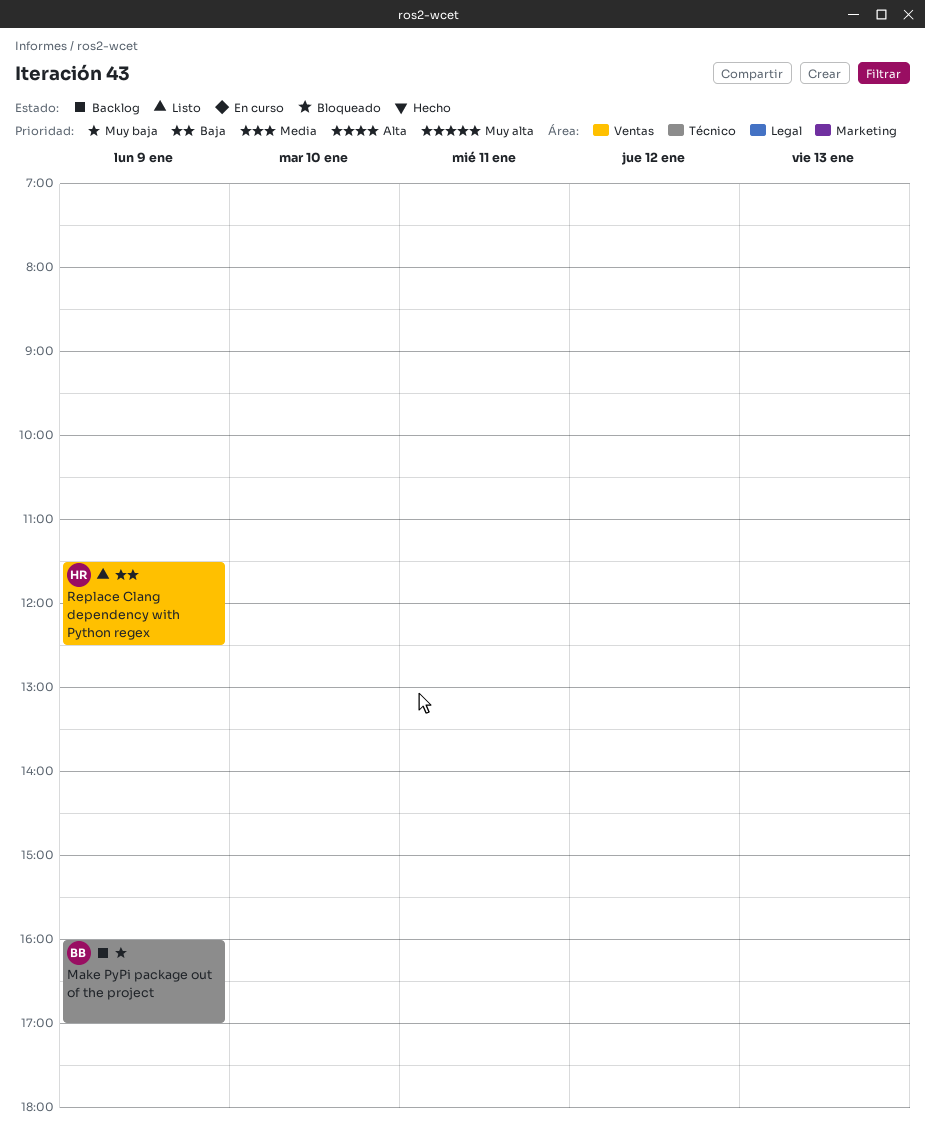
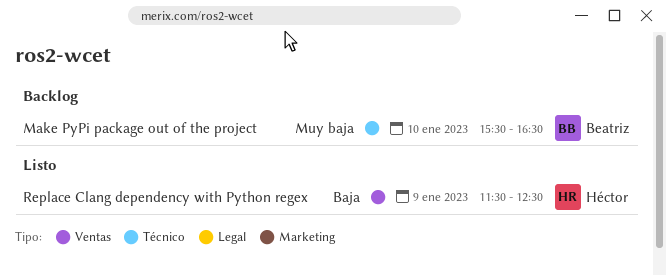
Make PyPi package out of the project, day: Jan 9 -> Jan 10
Make PyPi package out of the project, begins: 16:00 -> 15:30
Make PyPi package out of the project, ends: 17:00 -> 16:30

